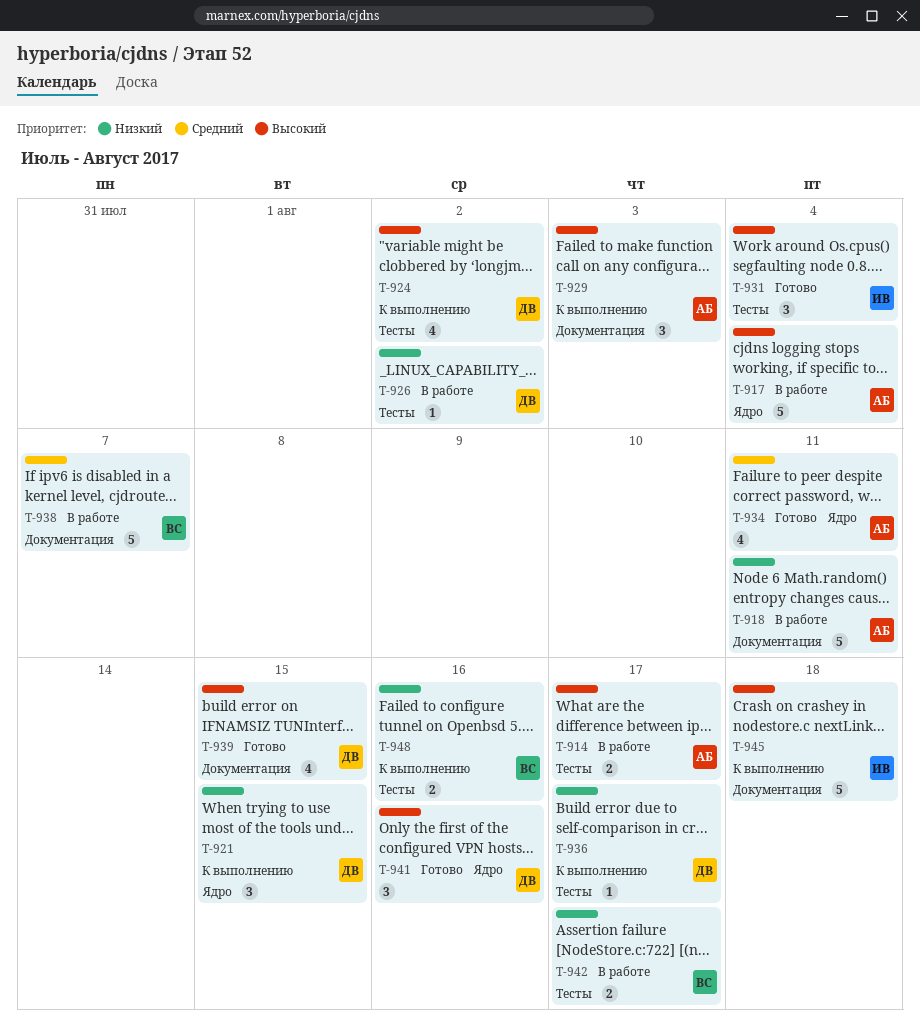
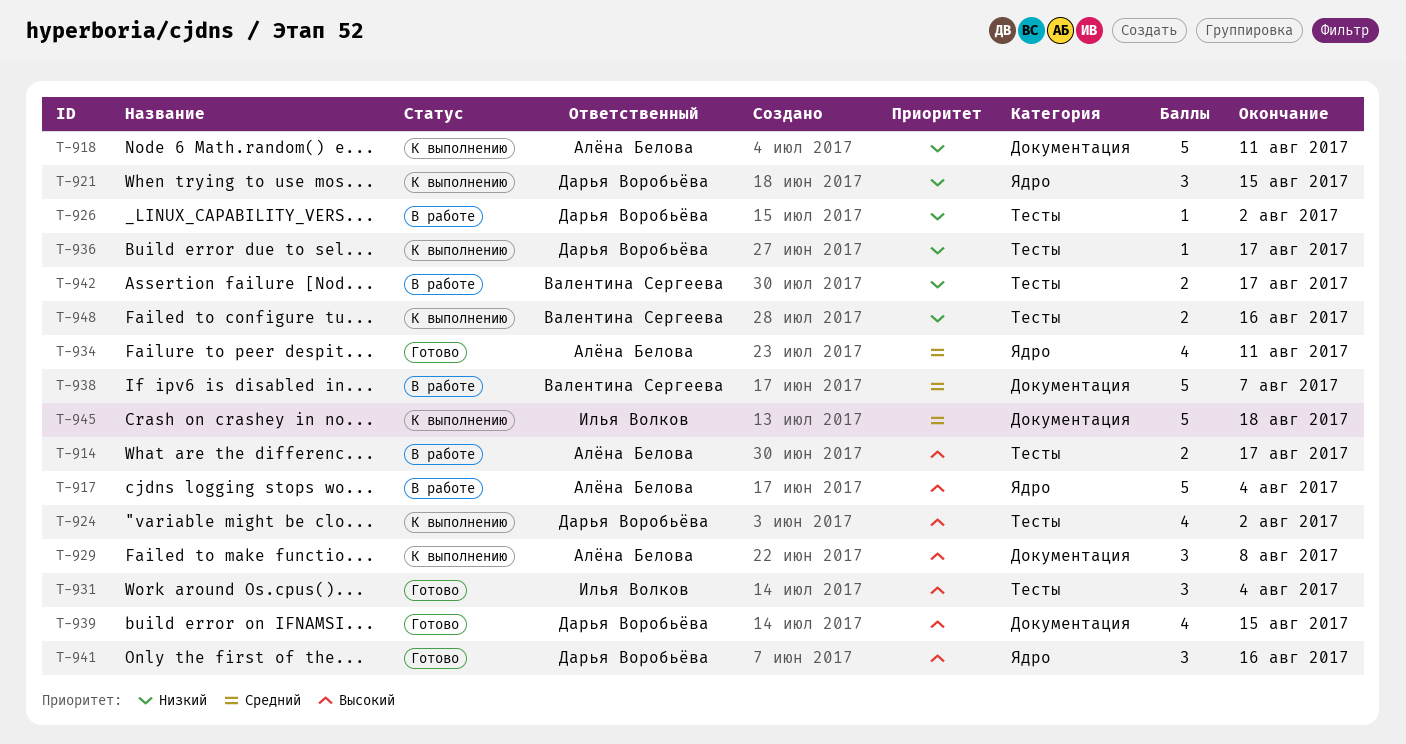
T-918, status: В работе -> К выполнению
T-929, due: Aug 3 -> Aug 8
T-945, priority: Высокий -> Средний

